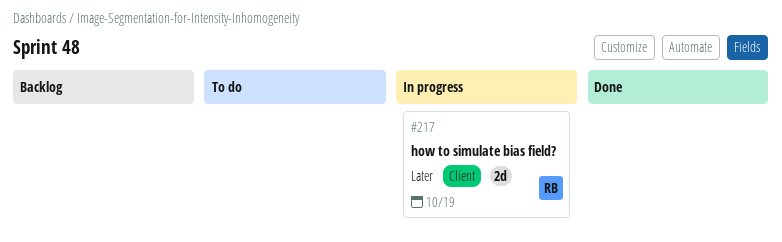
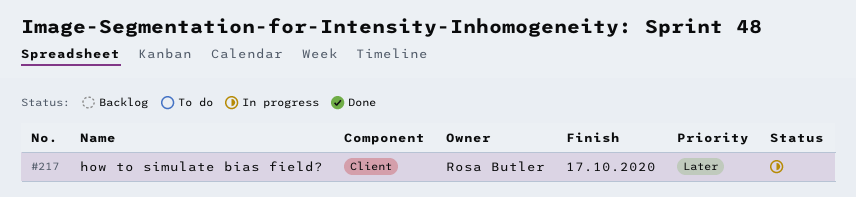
#217, due: Oct 19 -> Oct 17

